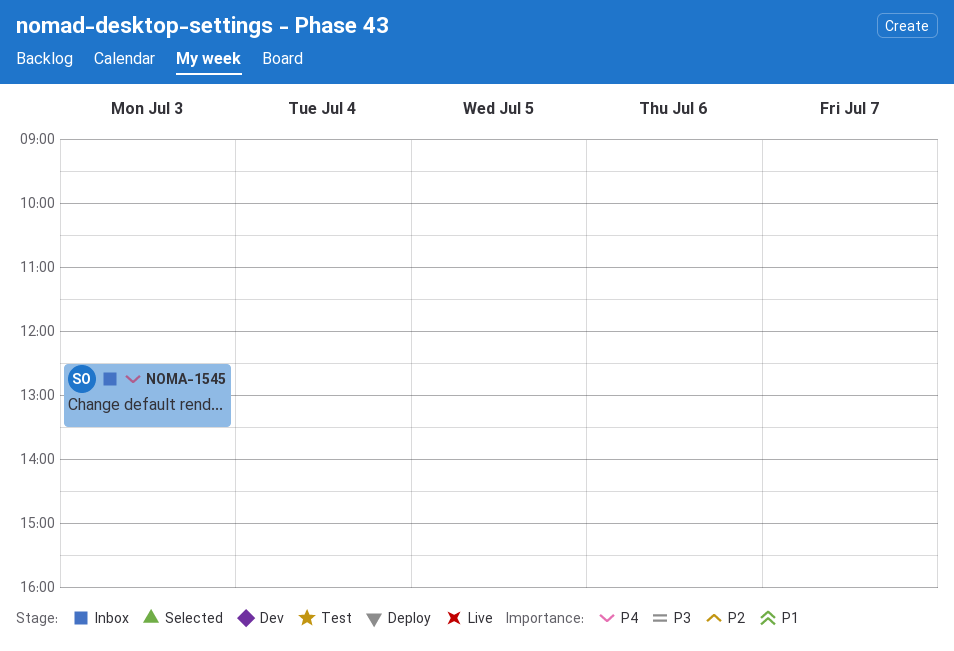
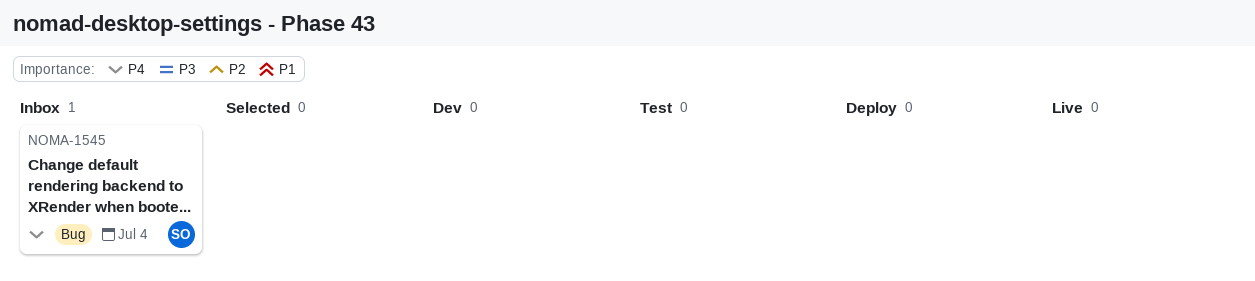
NOMA-1545, day: Jul 3 -> Jul 4

